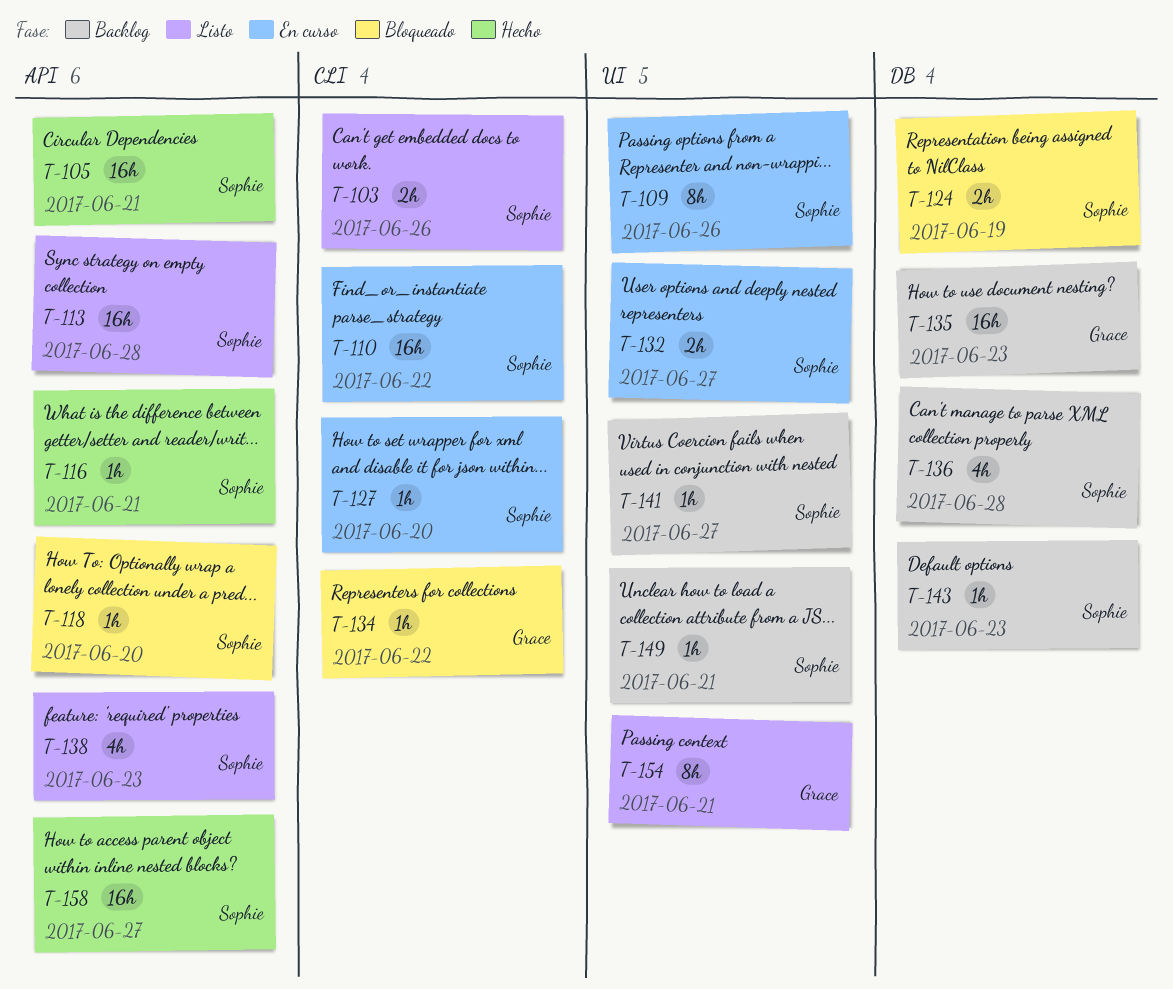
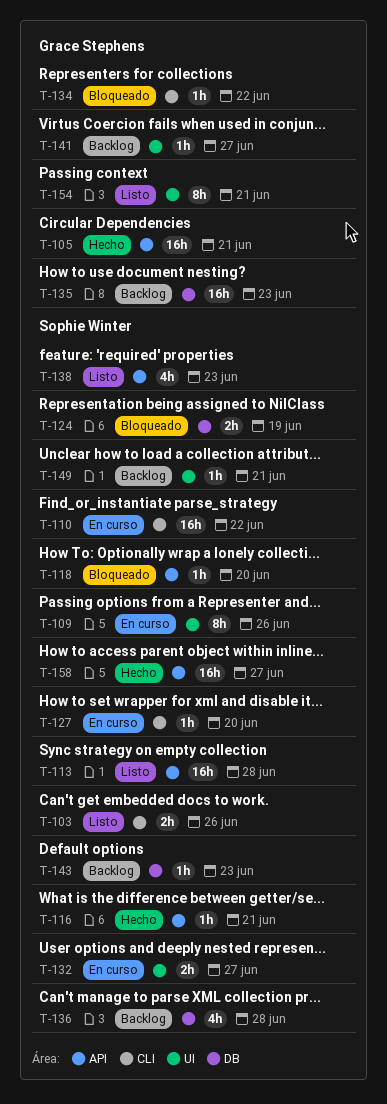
T-105, owner: Sophie Winter -> Grace Stephens
T-141, owner: Sophie Winter -> Grace Stephens

